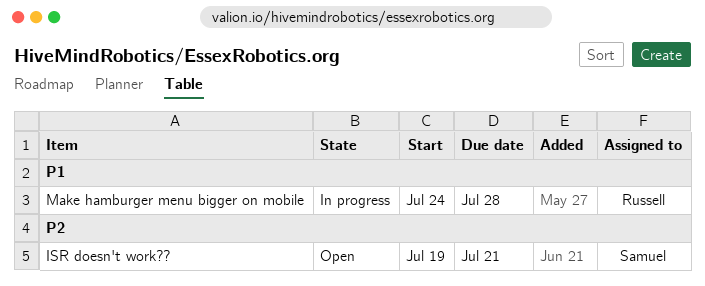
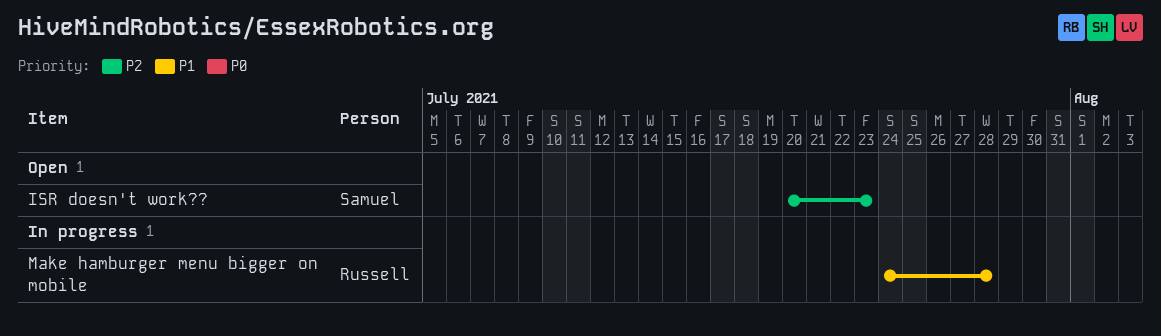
ISR doesn't work??, start: Jul 19 -> Jul 20
ISR doesn't work??, due: Jul 21 -> Jul 23

